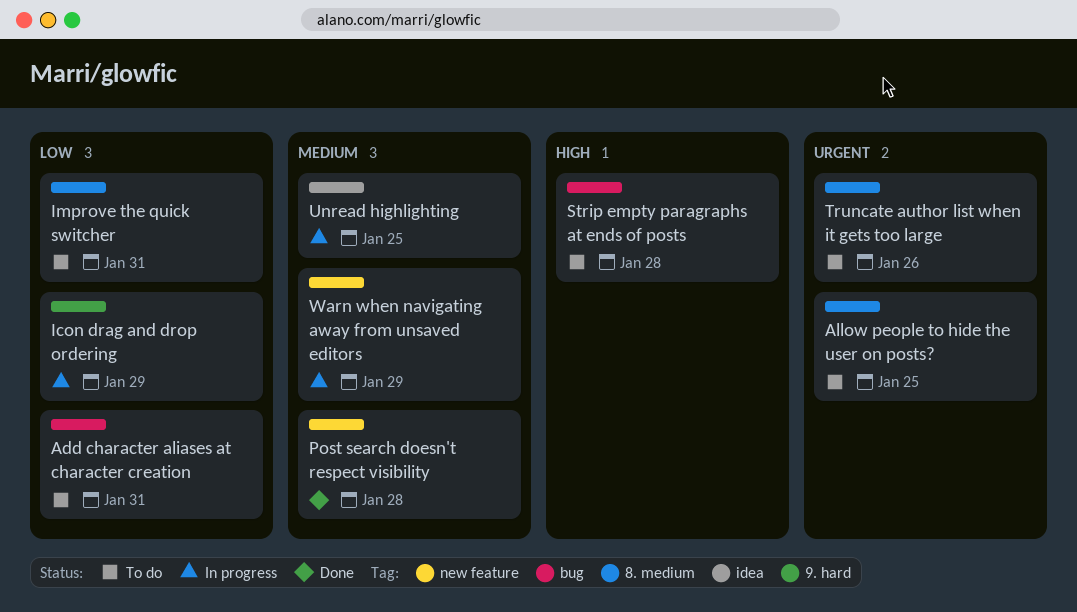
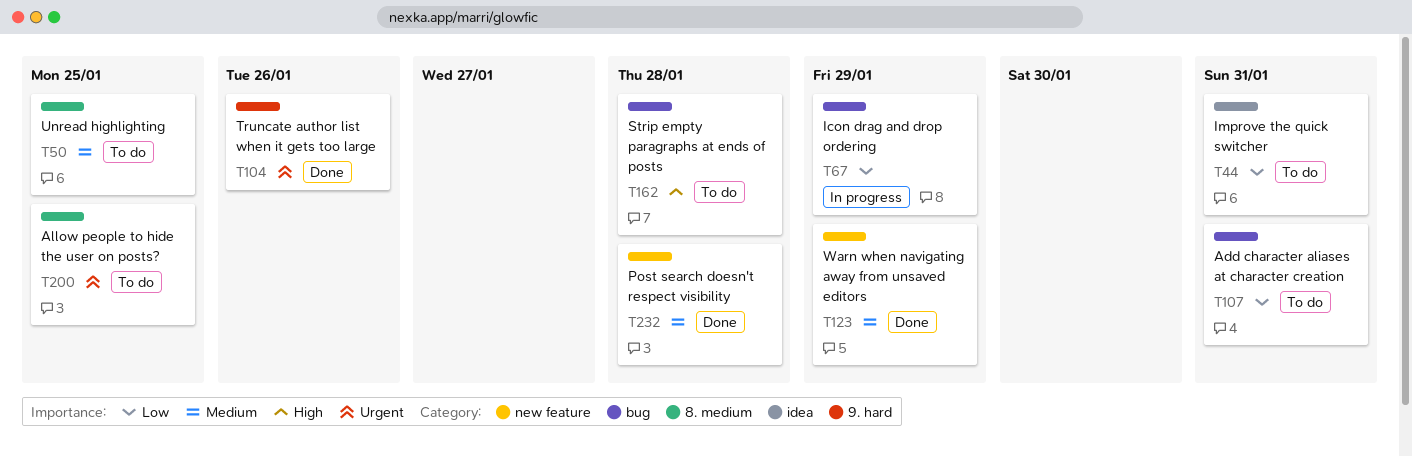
Icon drag and drop ordering, label: 9. hard -> bug
Improve the quick switcher, label: 8. medium -> idea
Truncate author list when it gets too large, status: To do -> Done
Truncate author list when it gets too large, label: 8. medium -> 9. hard
Unread highlighting, status: In progress -> To do
Unread highlighting, label: idea -> 8. medium
Warn when navigating away from unsaved editors, status: In progress -> Done

